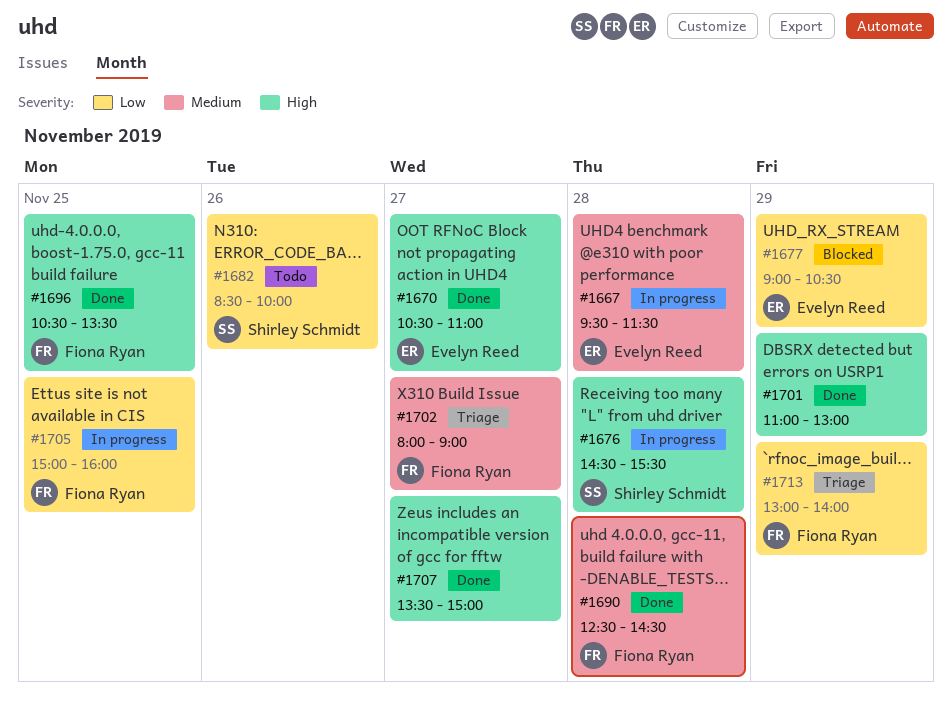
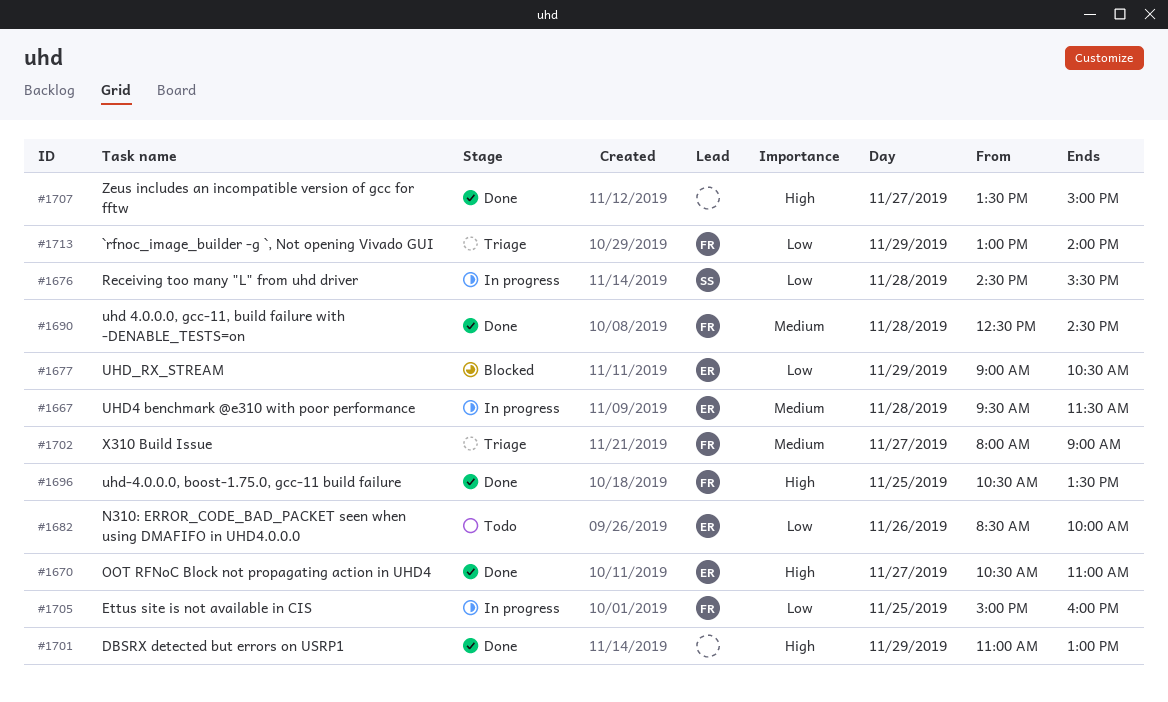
#1676, priority: High -> Low
#1682, owner: Shirley Schmidt -> Evelyn Reed

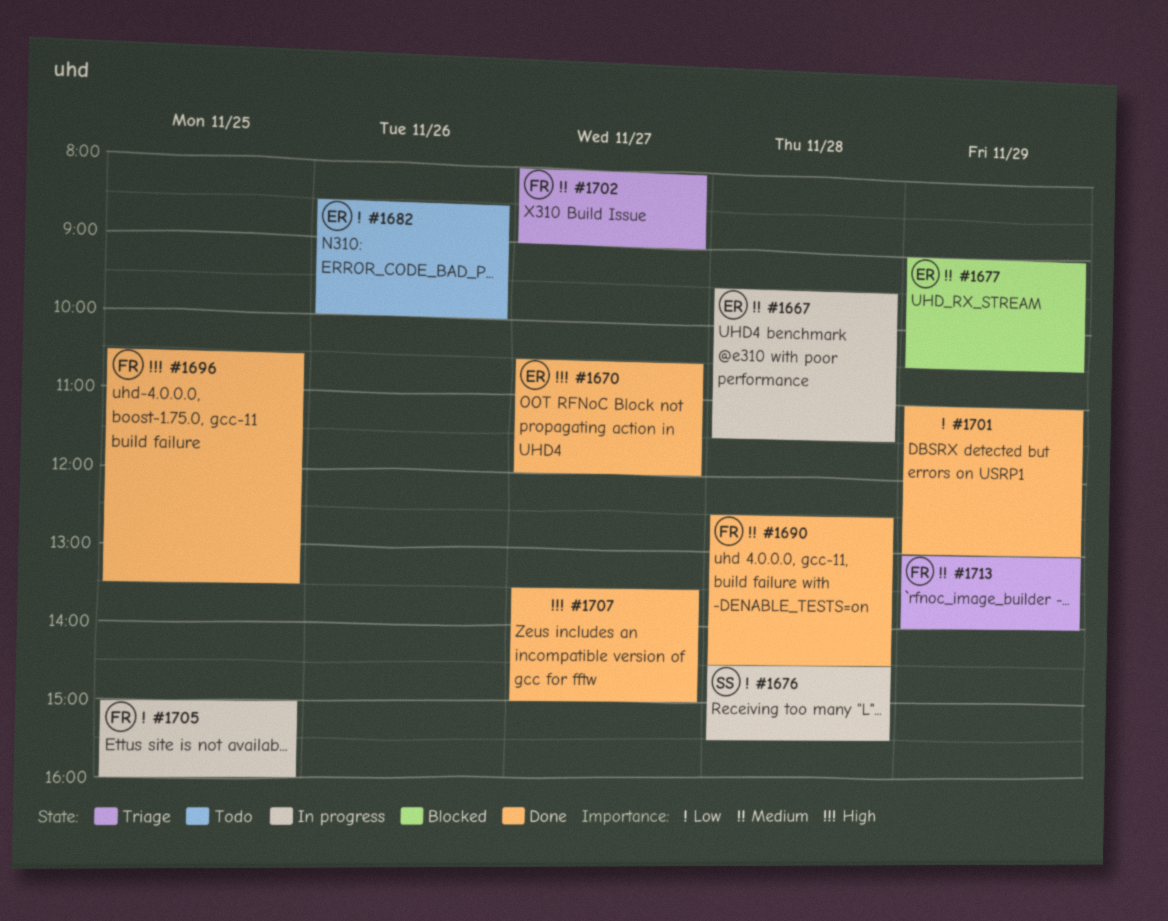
#1670, ends: 11:00 -> 12:00
#1677, priority: Low -> Medium
#1701, priority: High -> Low
#1713, priority: Low -> Medium

